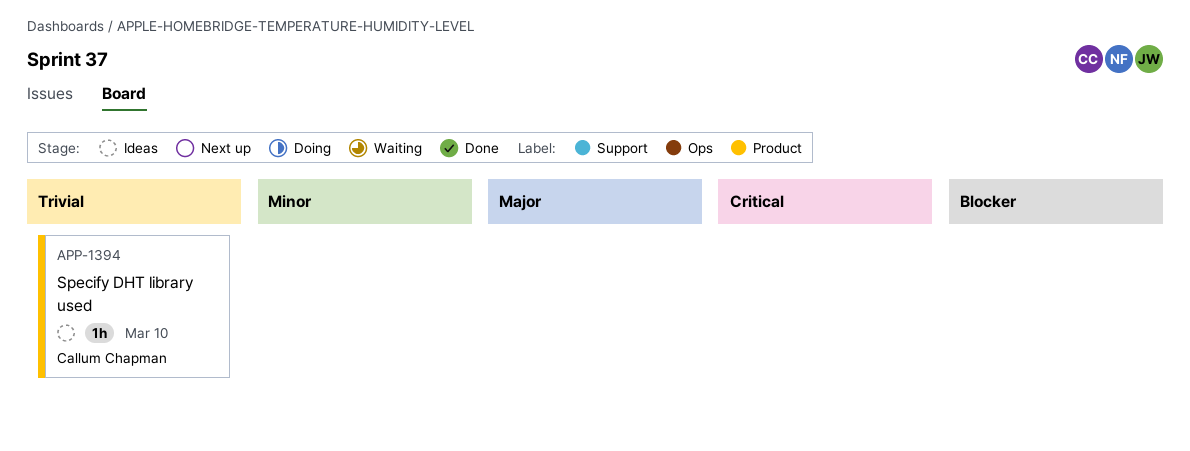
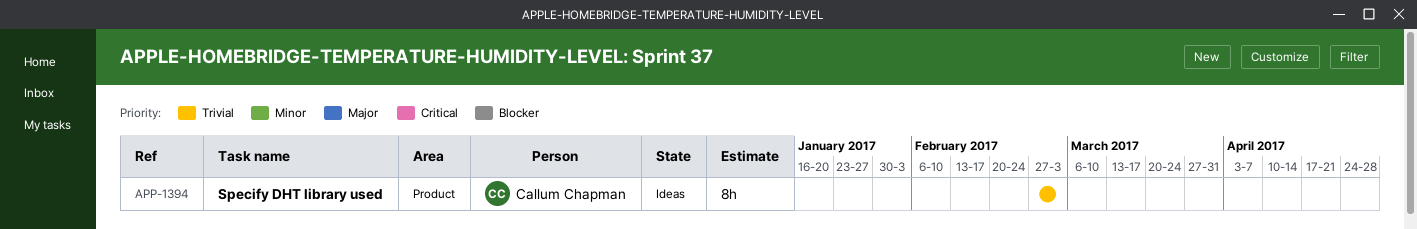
APP-1394, estimate: 1h -> 8h
APP-1394, due: Mar 10 -> Mar 3

